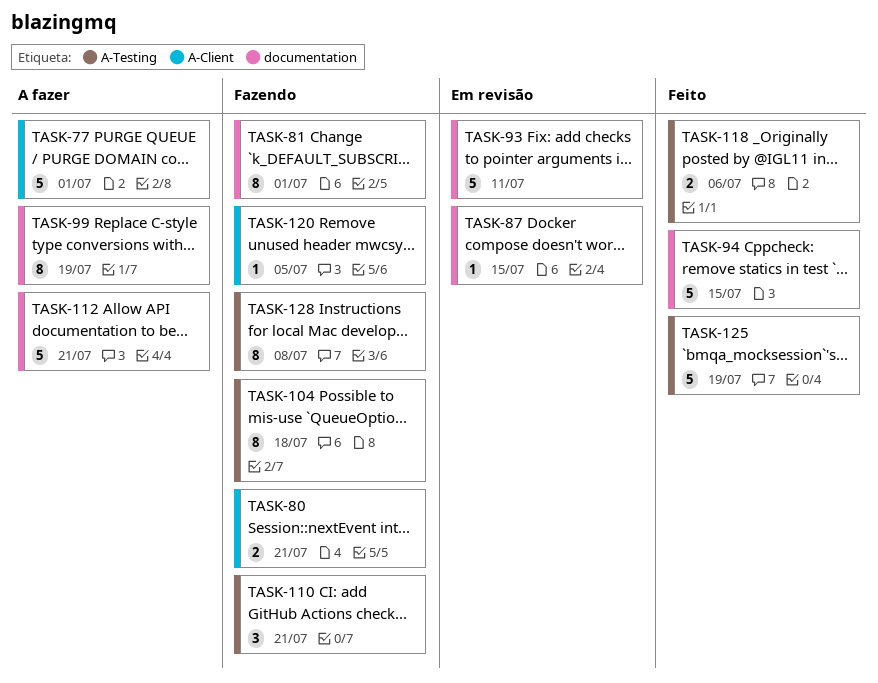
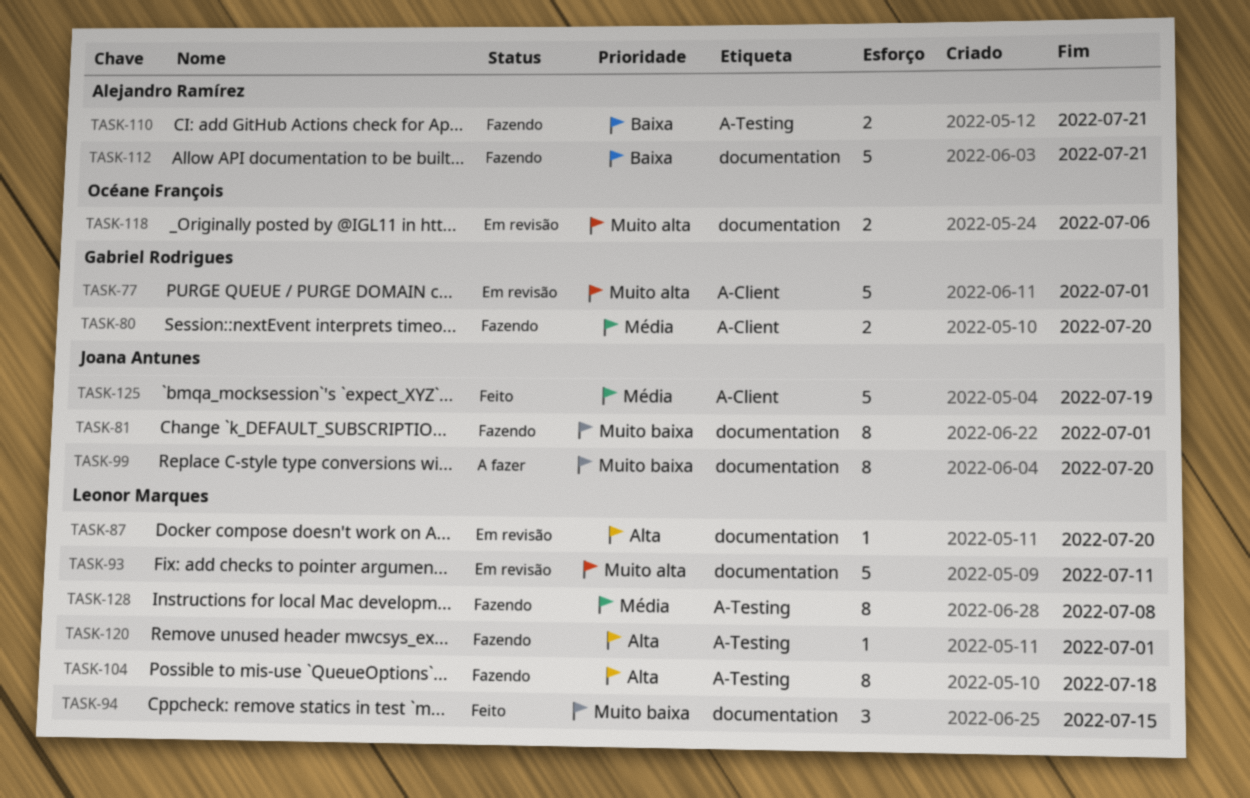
TASK-77, status: A fazer -> Em revisão
TASK-80, due: Jul 21 -> Jul 20
TASK-87, due: Jul 15 -> Jul 20
TASK-94, estimate: 5 -> 3
TASK-99, due: Jul 19 -> Jul 20
TASK-110, estimate: 3 -> 2
TASK-112, status: A fazer -> Fazendo
TASK-118, status: Feito -> Em revisão
TASK-118, label: A-Testing -> documentation
TASK-120, label: A-Client -> A-Testing
TASK-120, due: Jul 5 -> Jul 1
TASK-125, label: A-Testing -> A-Client

